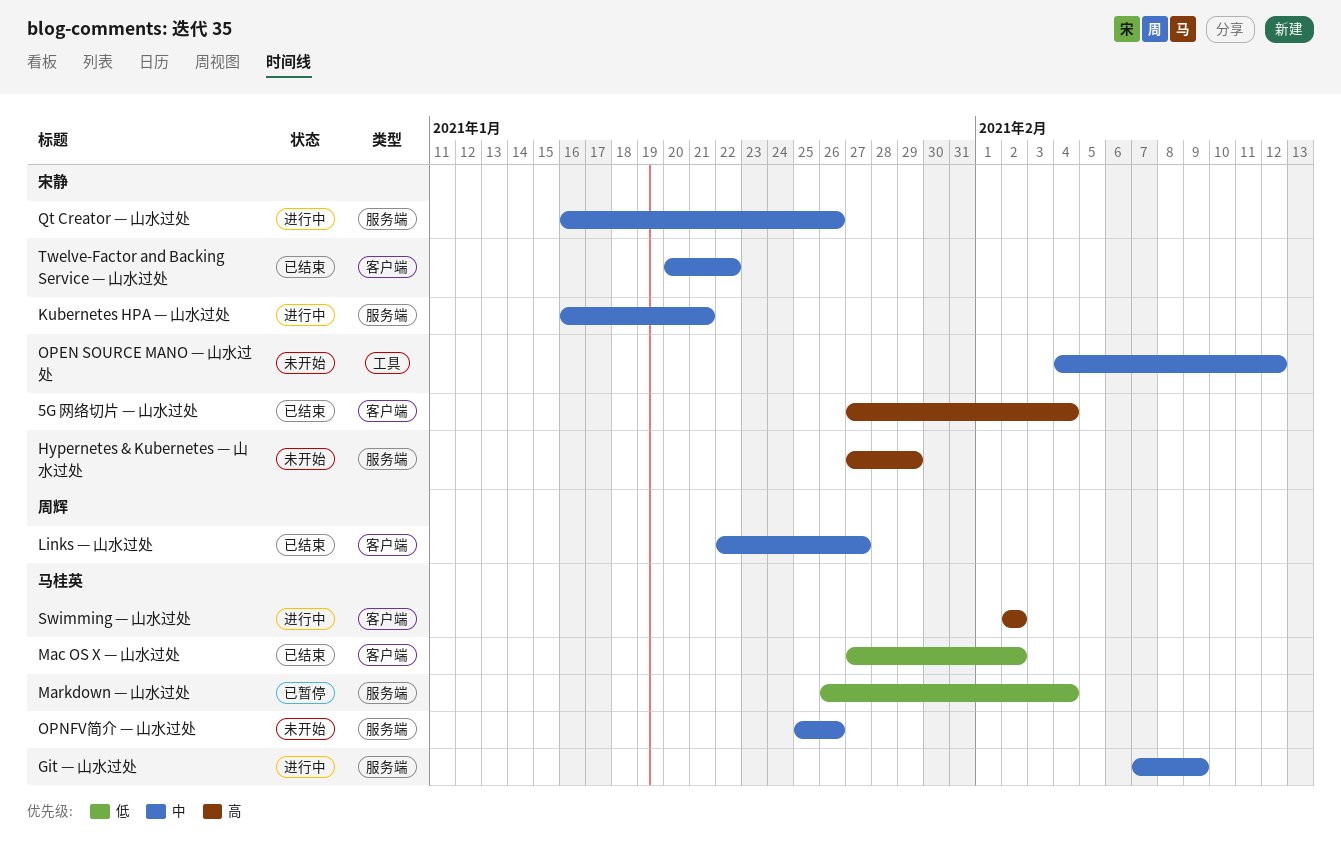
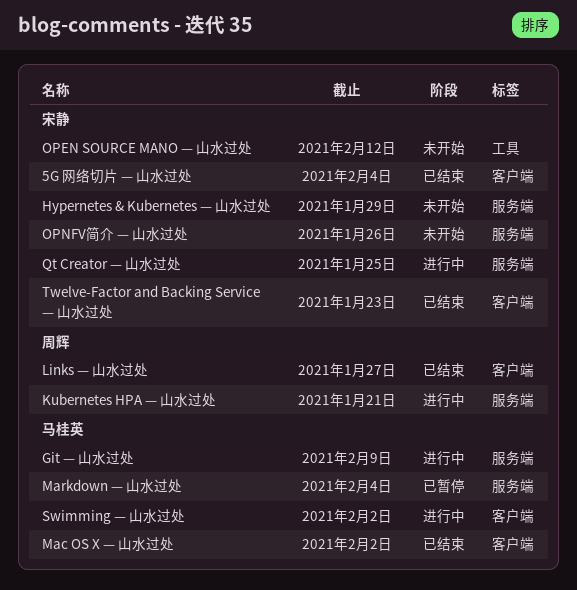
Kubernetes HPA — 山水过处, owner: 宋静 -> 周辉
OPNFV简介 — 山水过处, owner: 马桂英 -> 宋静
Qt Creator — 山水过处, due: Jan 26 -> Jan 25
Twelve-Factor and Backing Service — 山水过处, due: Jan 22 -> Jan 23

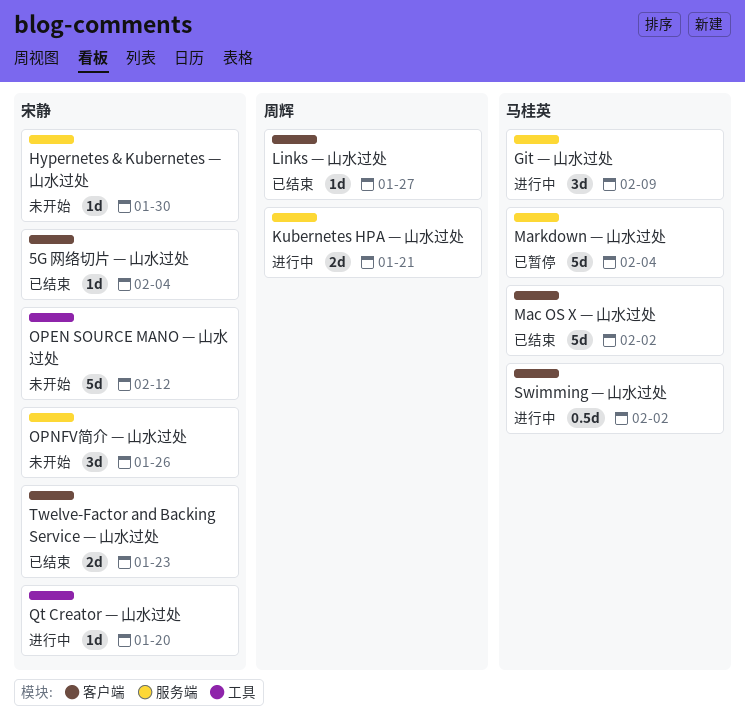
Hypernetes & Kubernetes — 山水过处, due: Jan 29 -> Jan 30
Qt Creator — 山水过处, label: 服务端 -> 工具
Qt Creator — 山水过处, due: Jan 25 -> Jan 20

